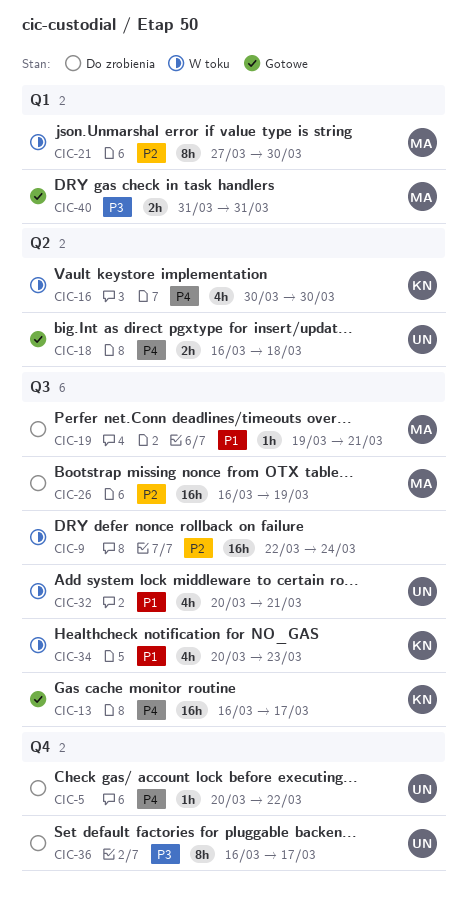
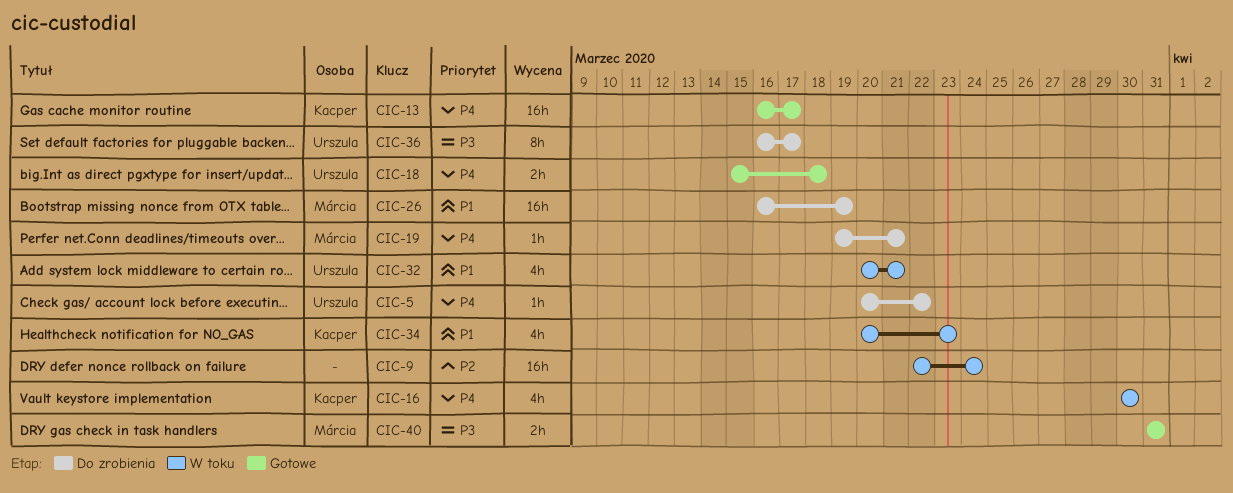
CIC-18, start: Mar 16 -> Mar 15
CIC-19, priority: P1 -> P4
CIC-21: present -> none
CIC-26, priority: P2 -> P1

